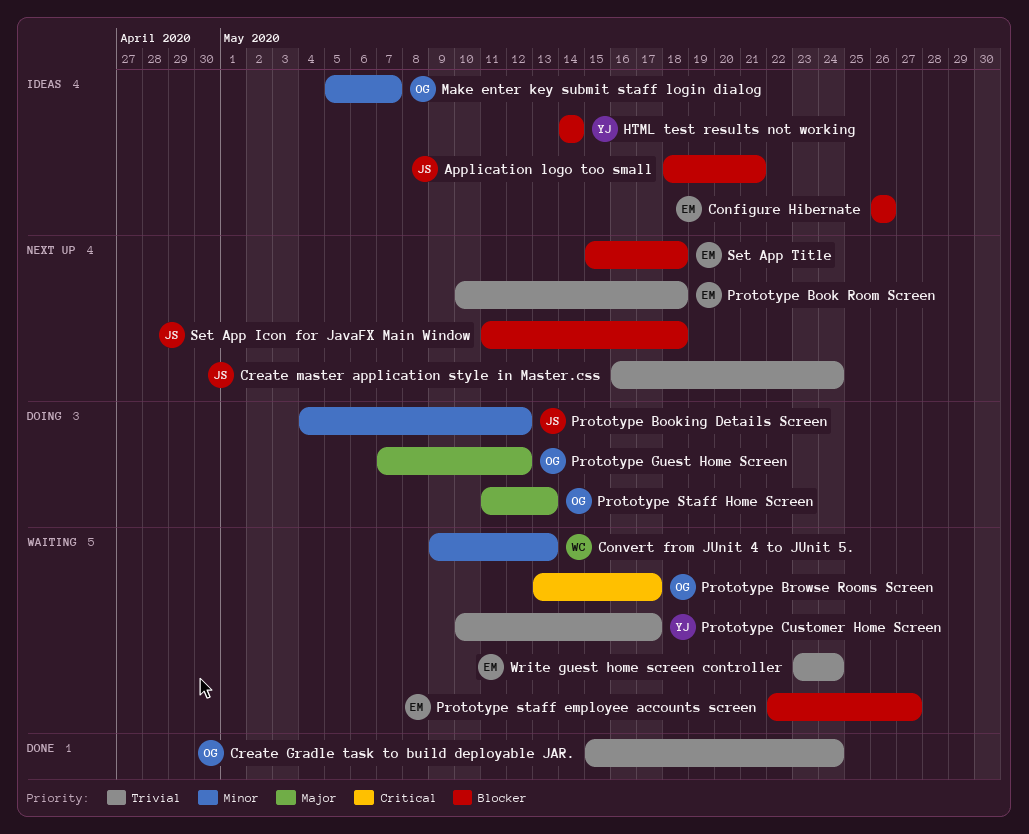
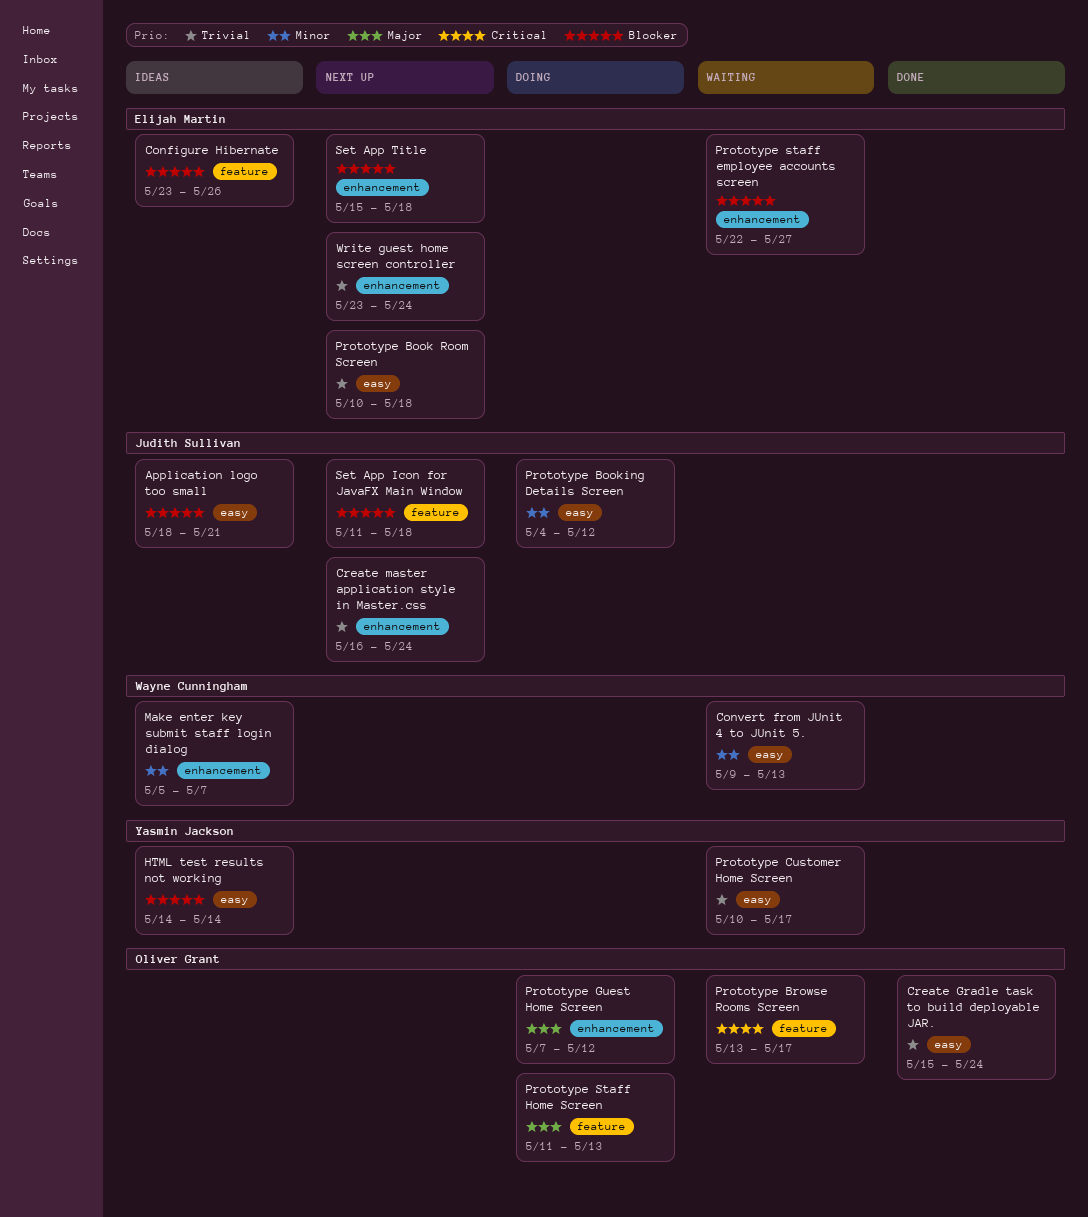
Configure Hibernate, start: May 26 -> May 23
Make enter key submit staff login dialog, owner: Oliver Grant -> Wayne Cunningham
Write guest home screen controller, status: Waiting -> Next up

